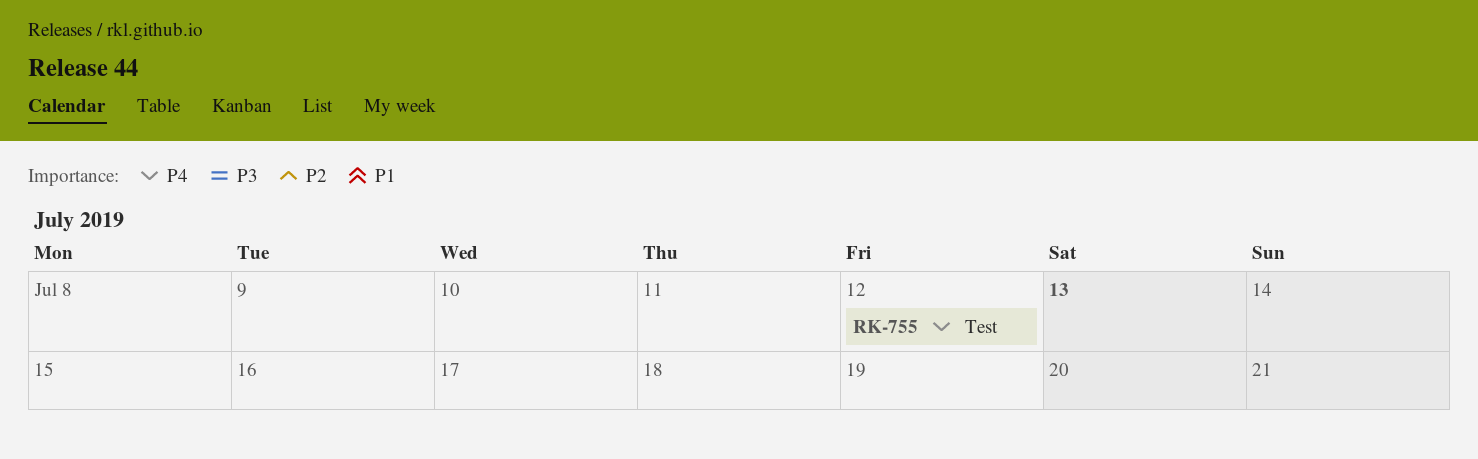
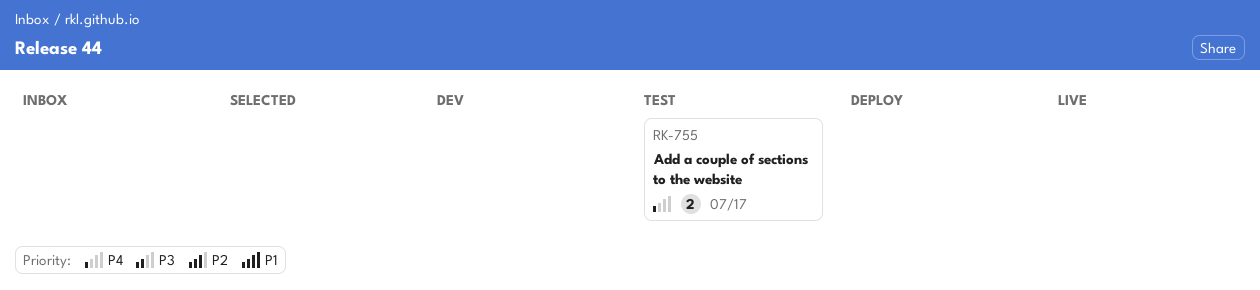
RK-755, due: Jul 12 -> Jul 17

